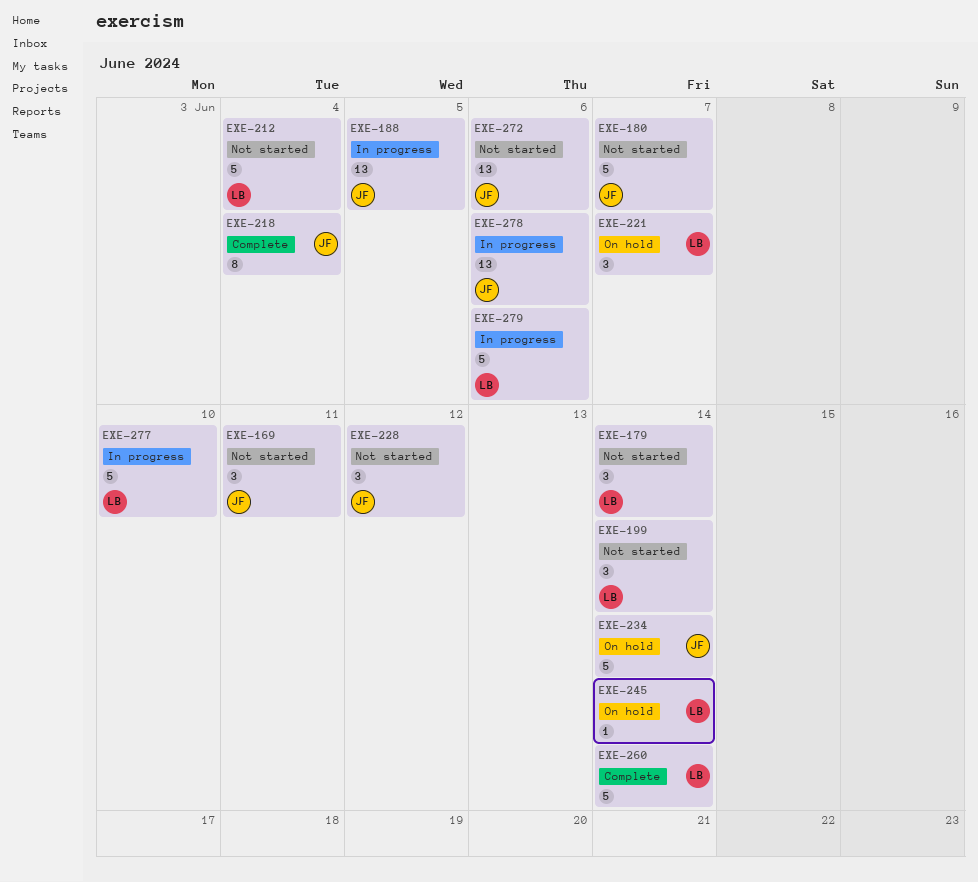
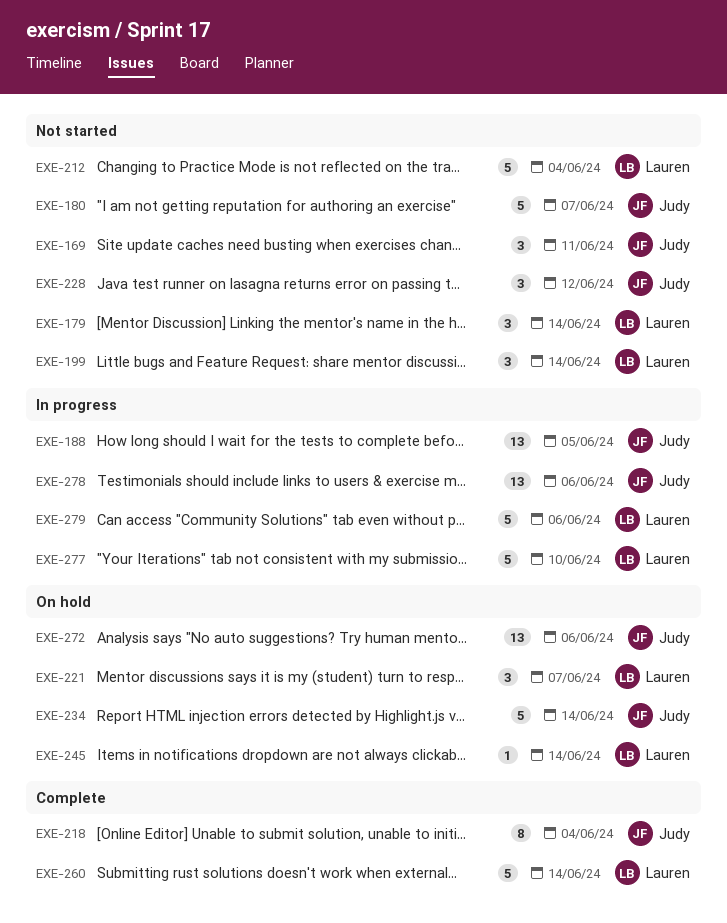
EXE-272, status: Not started -> On hold

